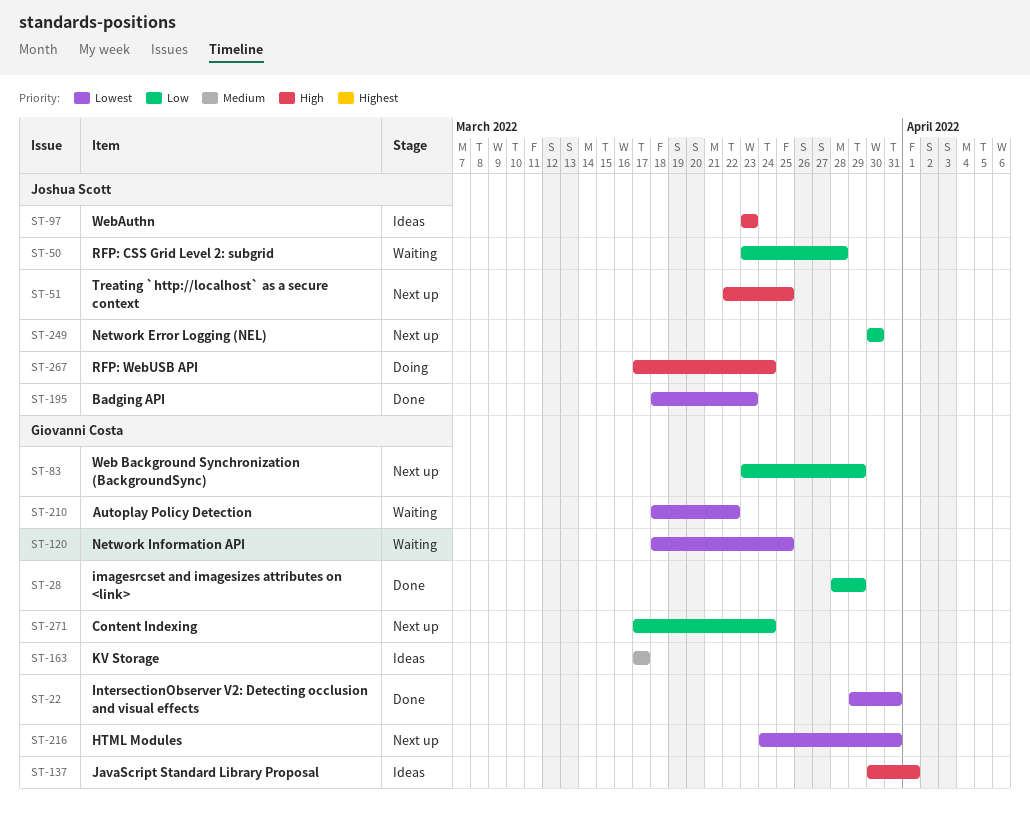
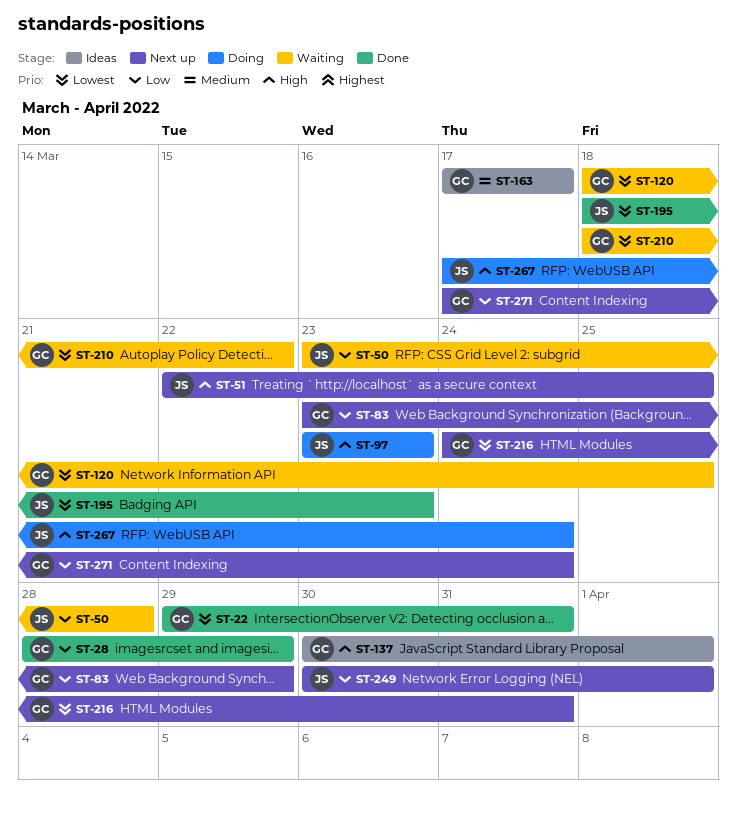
ST-97, status: Ideas -> Doing
ST-249, due: Mar 30 -> Apr 1

